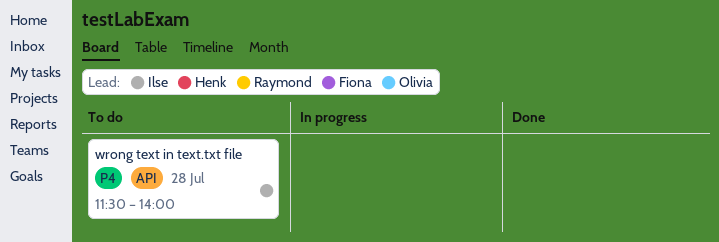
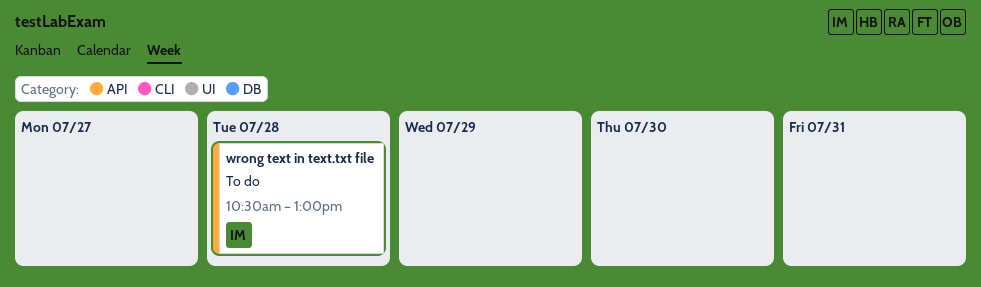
wrong text in text.txt file, begins: 11:30 -> 10:30
wrong text in text.txt file, ends: 14:00 -> 13:00

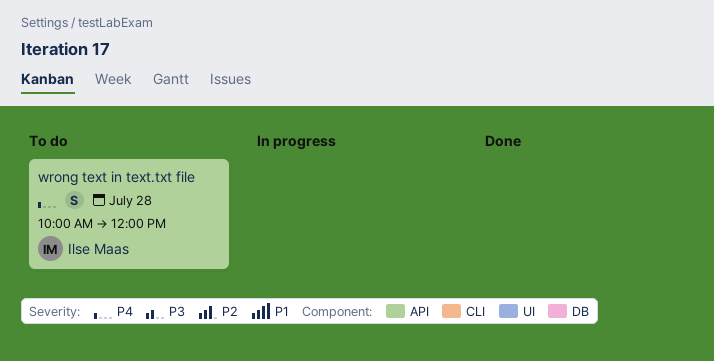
wrong text in text.txt file, begins: 10:30 -> 10:00
wrong text in text.txt file, ends: 13:00 -> 12:00

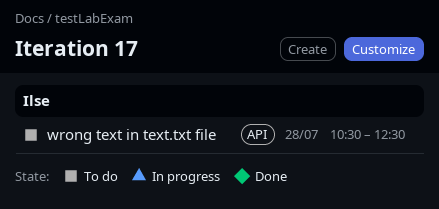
wrong text in text.txt file, begins: 10:00 -> 10:30
wrong text in text.txt file, ends: 12:00 -> 12:30

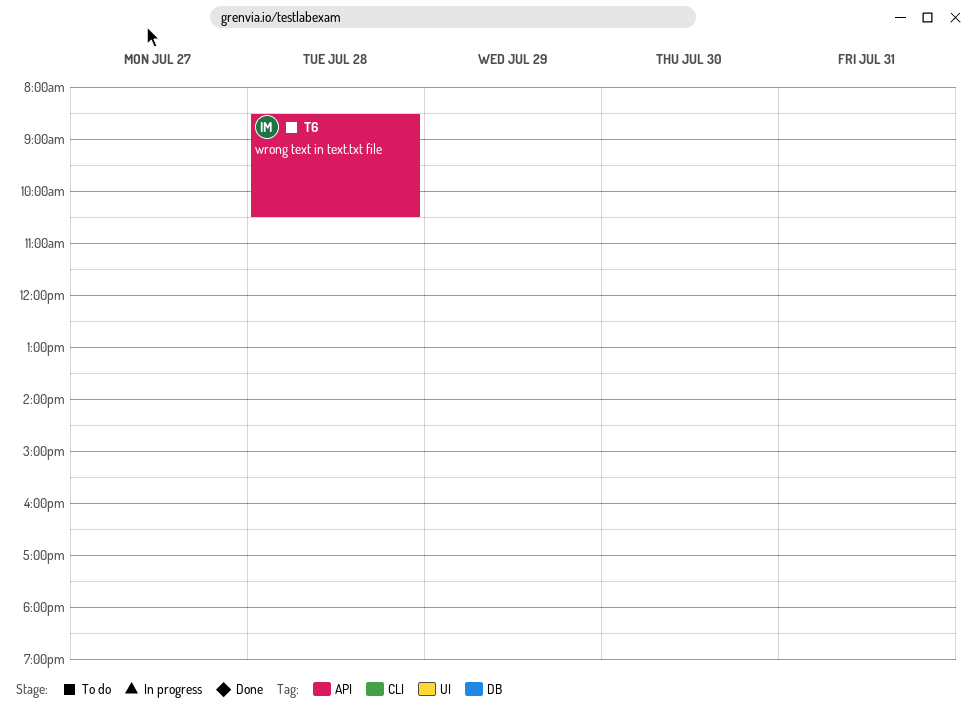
wrong text in text.txt file, begins: 10:30 -> 08:30
wrong text in text.txt file, ends: 12:30 -> 10:30

